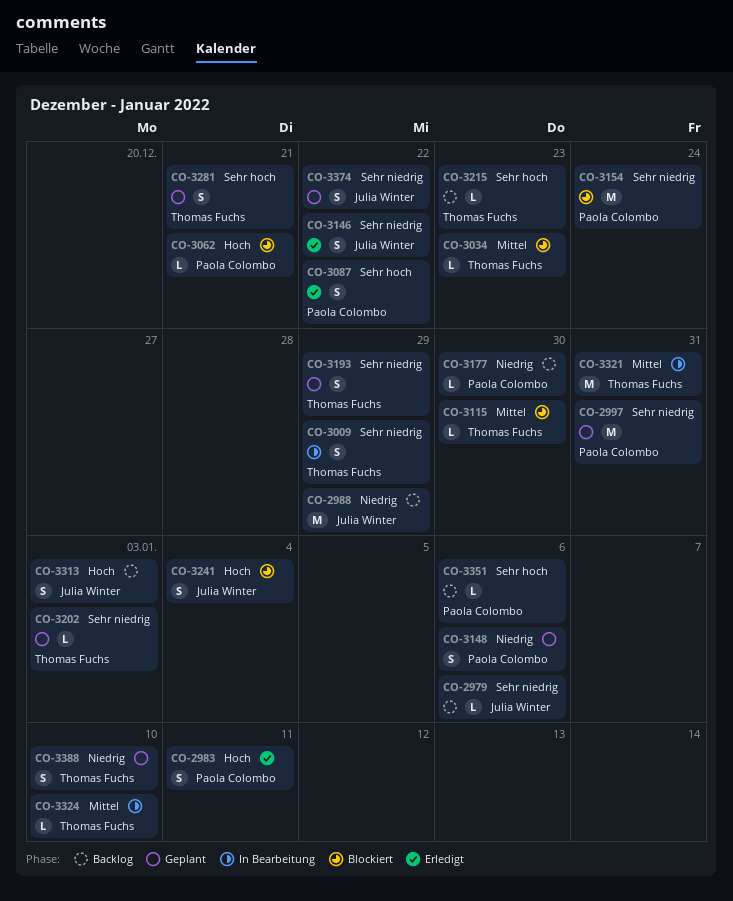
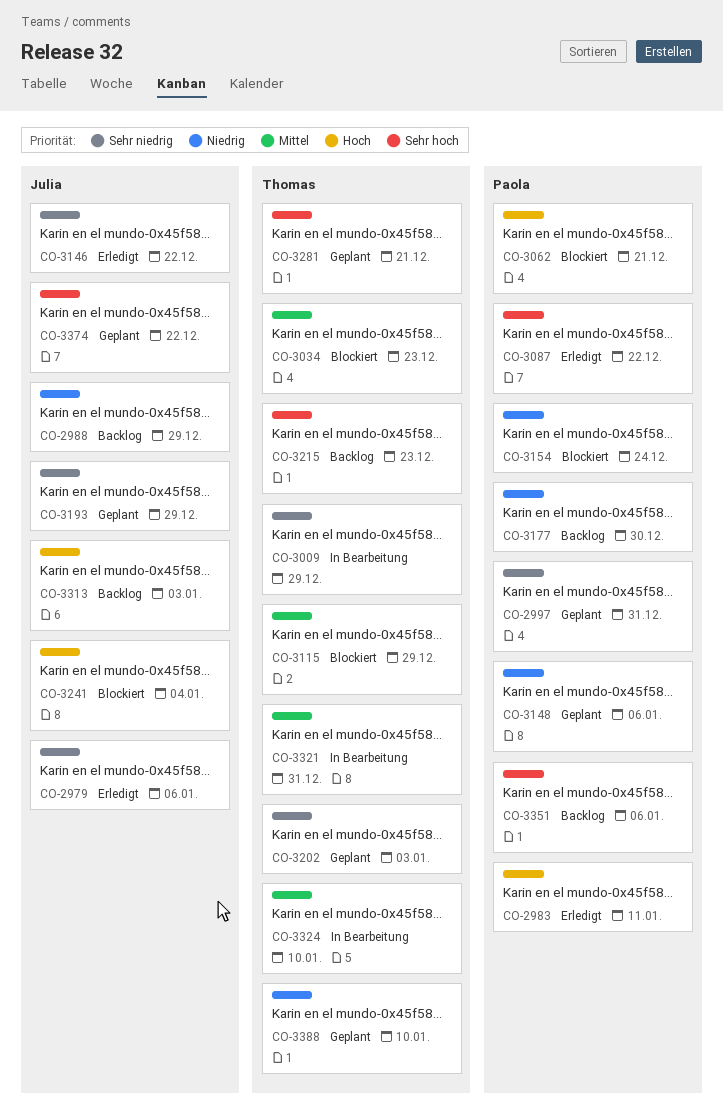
CO-2979, status: Backlog -> Erledigt
CO-3115, due: Dec 30 -> Dec 29
CO-3154, priority: Sehr niedrig -> Niedrig
CO-3193, owner: Thomas Fuchs -> Julia Winter
CO-3374, priority: Sehr niedrig -> Sehr hoch

